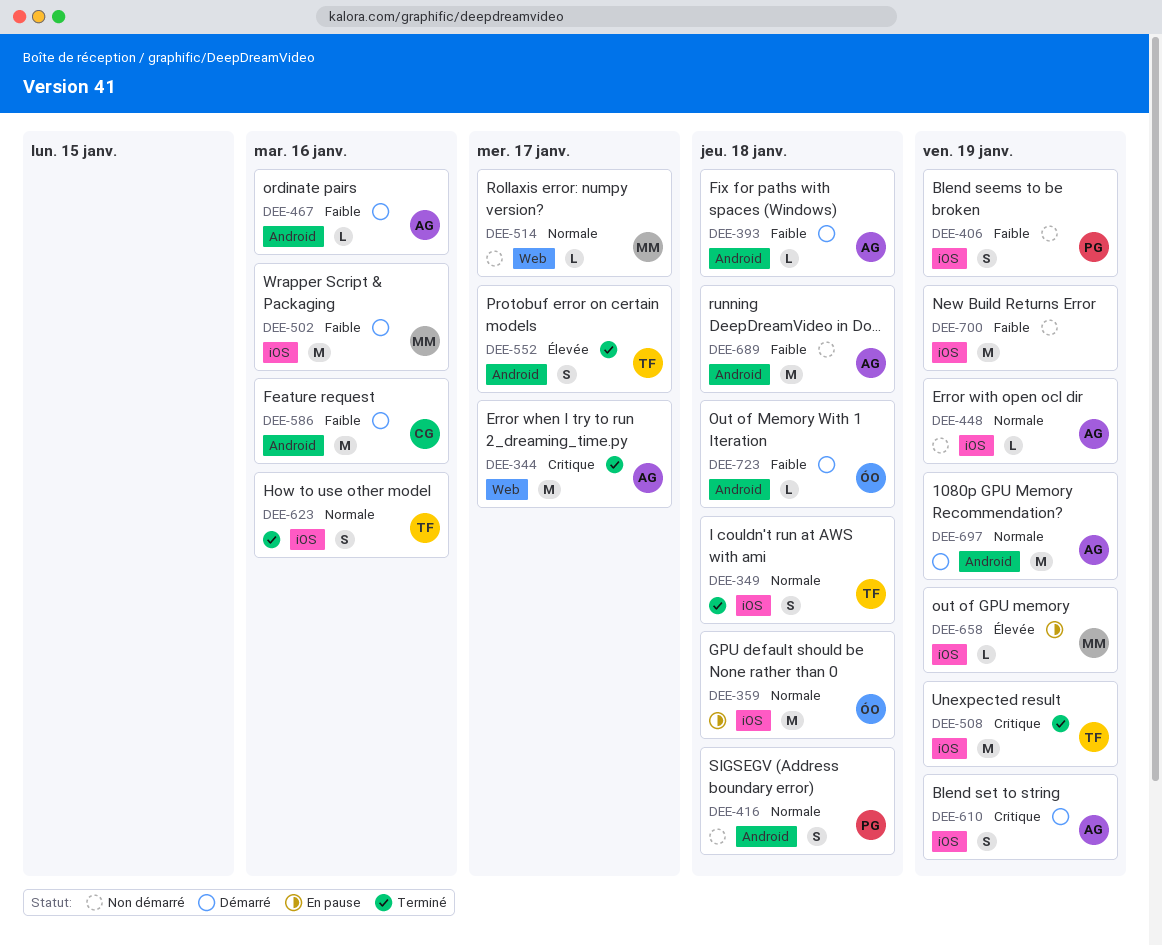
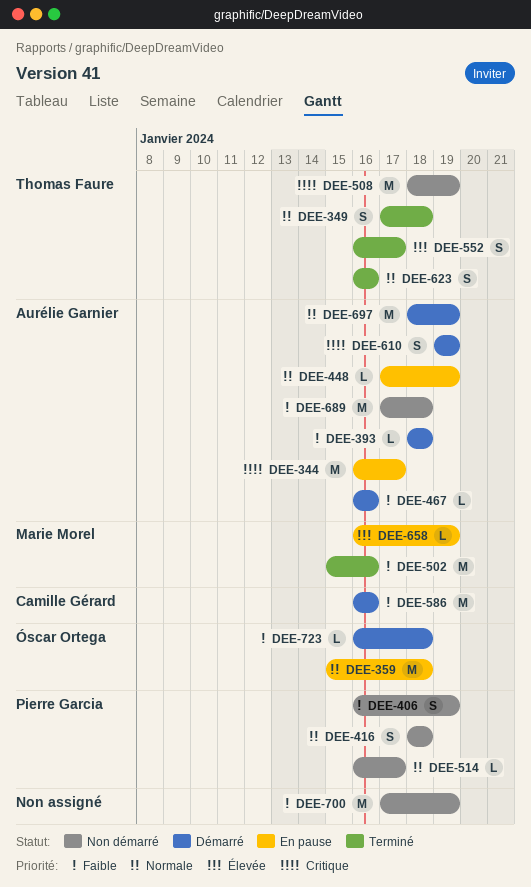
DEE-344, status: Terminé -> En pause
DEE-448, status: Non démarré -> En pause
DEE-502, status: Démarré -> Terminé
DEE-508, status: Terminé -> Non démarré
DEE-514, owner: Marie Morel -> Pierre Garcia

